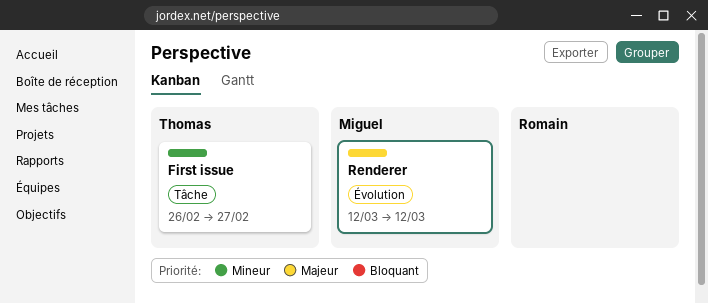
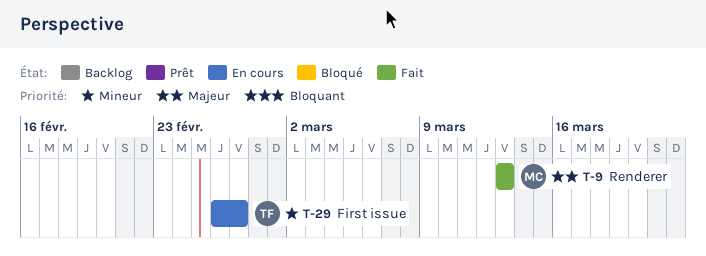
Renderer, start: Mar 12 -> Mar 13
Renderer, due: Mar 12 -> Mar 13

